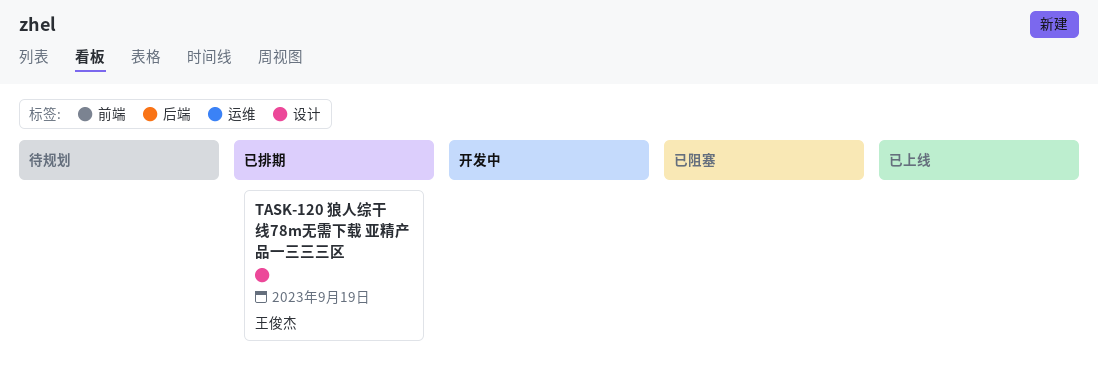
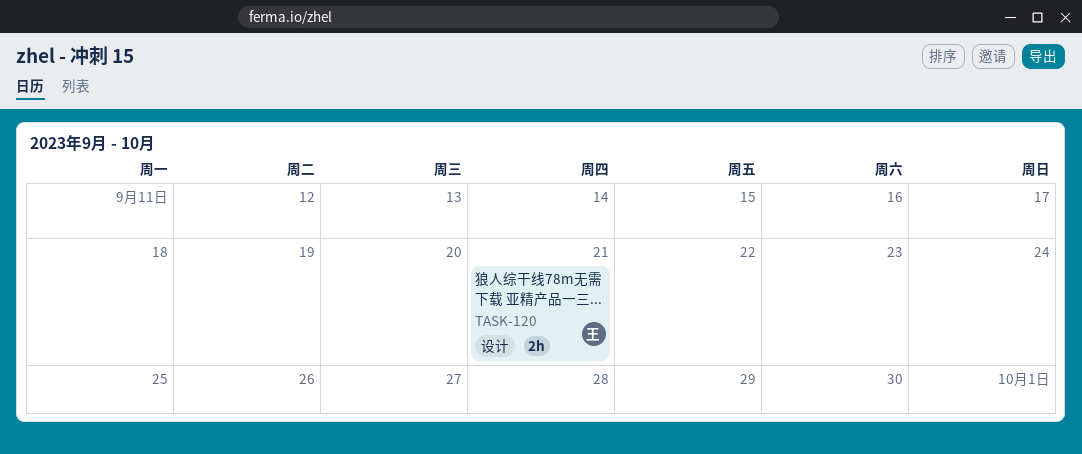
TASK-120, due: Sep 19 -> Sep 21

